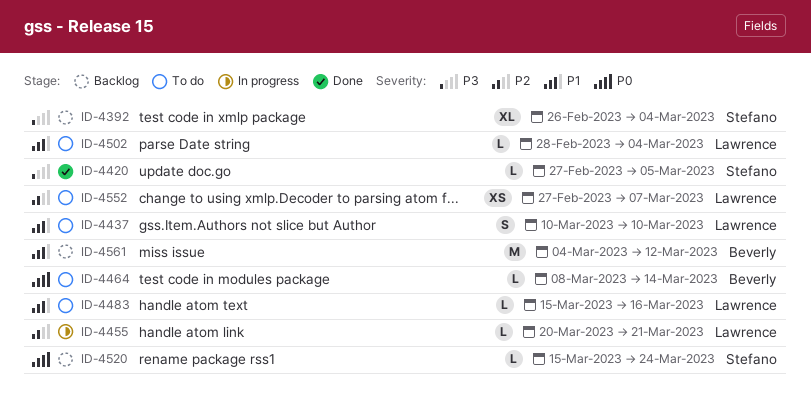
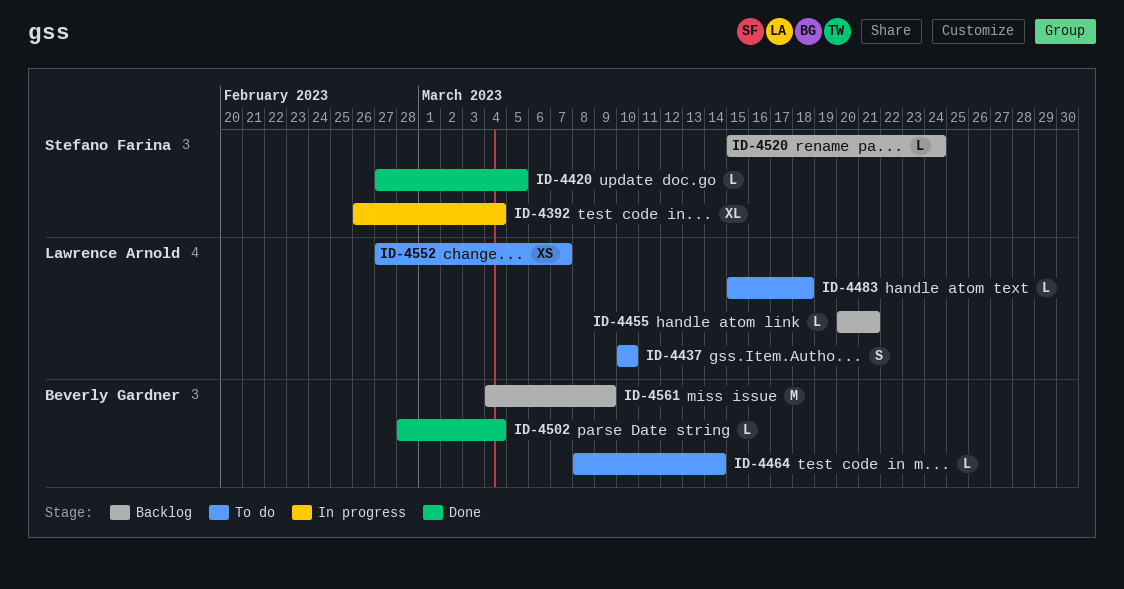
ID-4392, status: Backlog -> In progress
ID-4455, status: In progress -> Backlog
ID-4483, due: Mar 16 -> Mar 18
ID-4502, status: To do -> Done
ID-4502, owner: Lawrence Arnold -> Beverly Gardner
ID-4561, due: Mar 12 -> Mar 9

